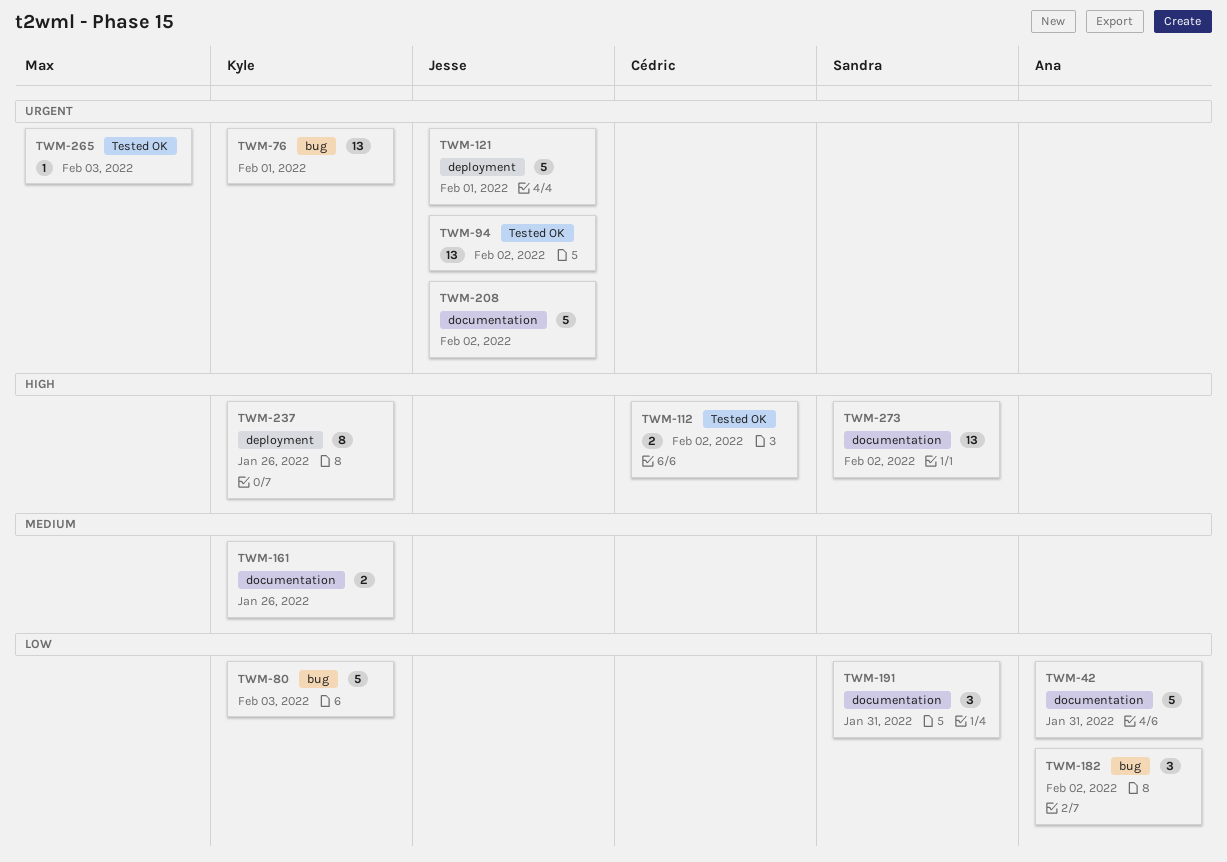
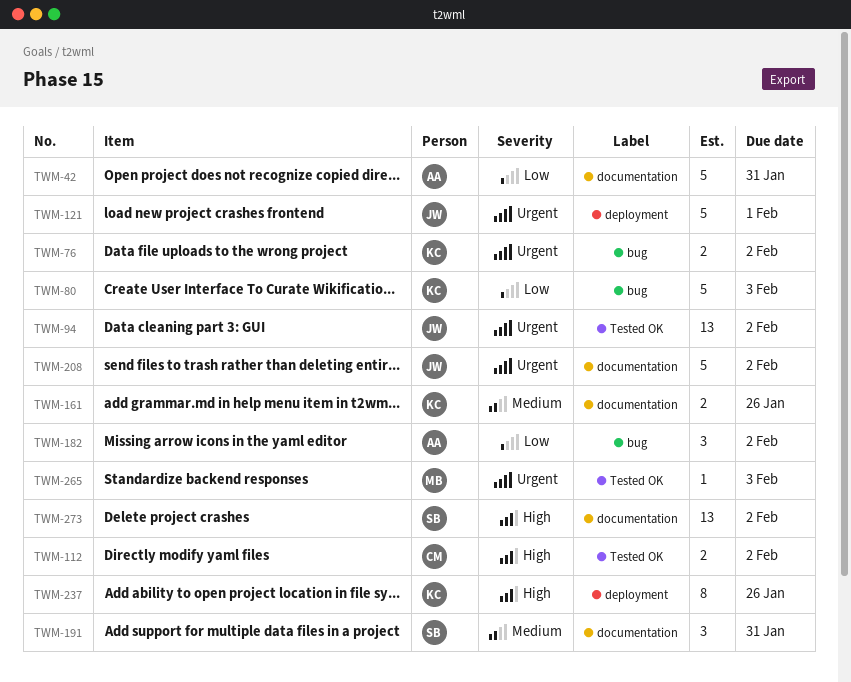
TWM-76, estimate: 13 -> 2
TWM-76, due: Feb 1 -> Feb 2
TWM-191, priority: Low -> Medium

